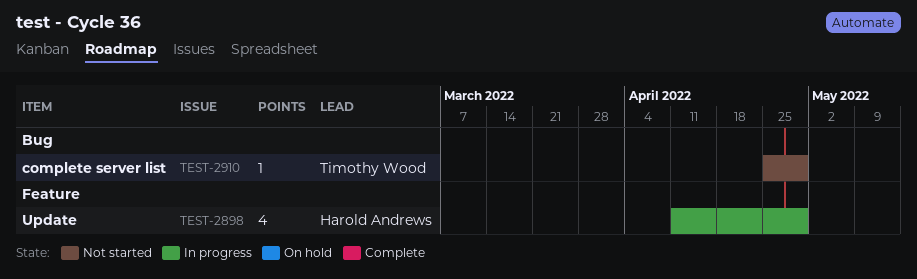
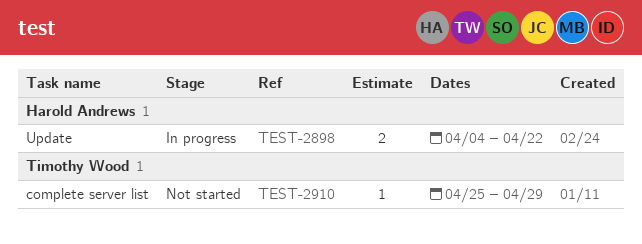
TEST-2898, estimate: 4 -> 2
TEST-2898, start: Apr 11 -> Apr 4
TEST-2898, due: Apr 29 -> Apr 22

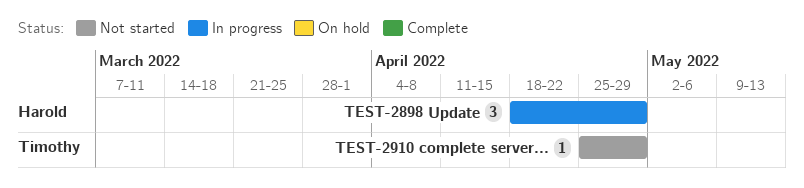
TEST-2898, estimate: 2 -> 3
TEST-2898, start: Apr 4 -> Apr 18
TEST-2898, due: Apr 22 -> Apr 29

